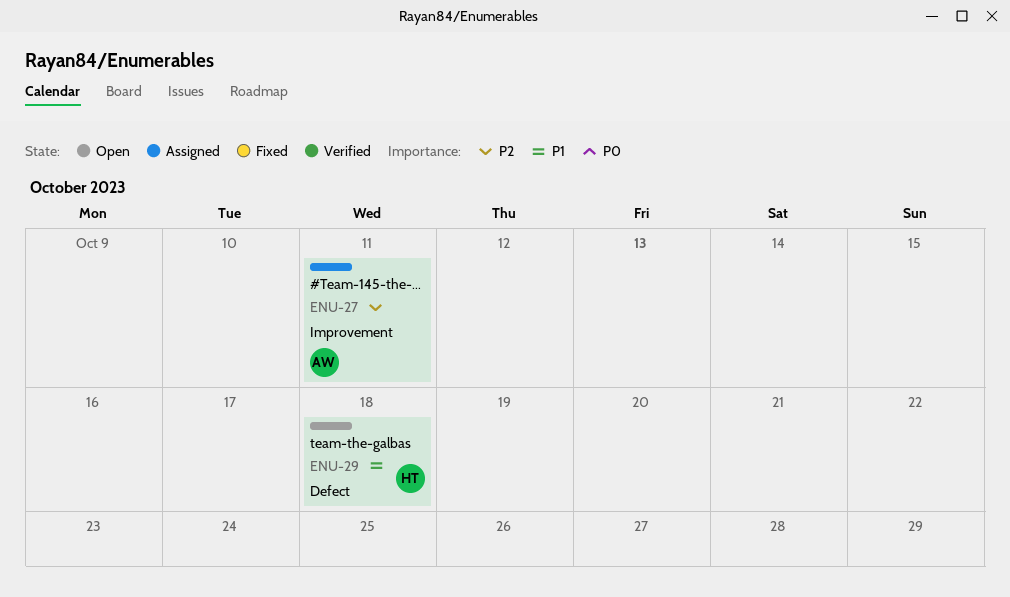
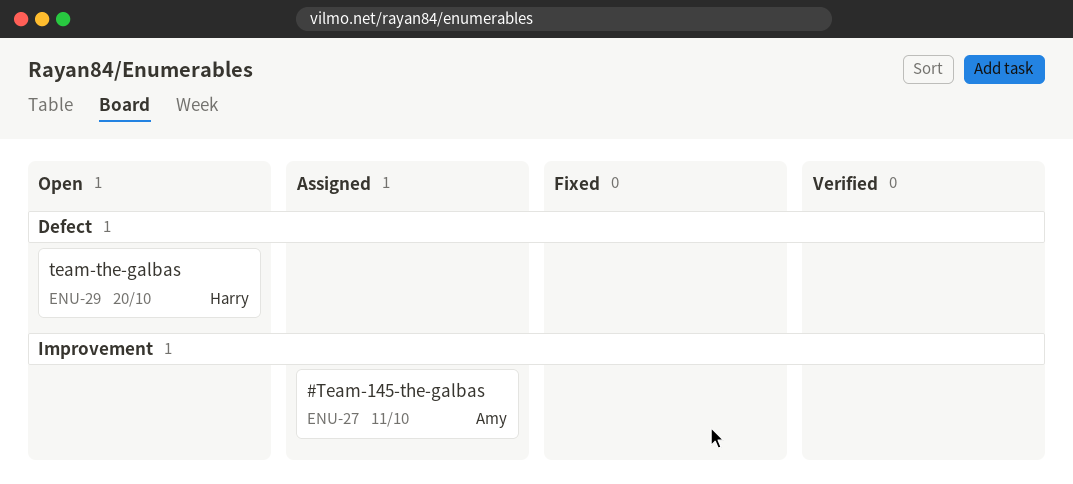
ENU-29, due: Oct 18 -> Oct 20

